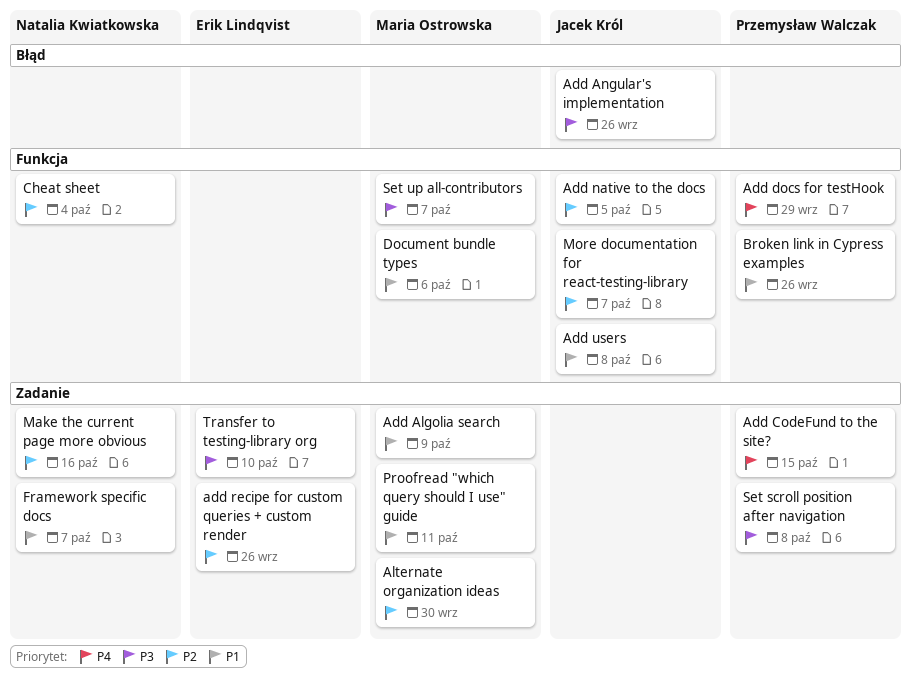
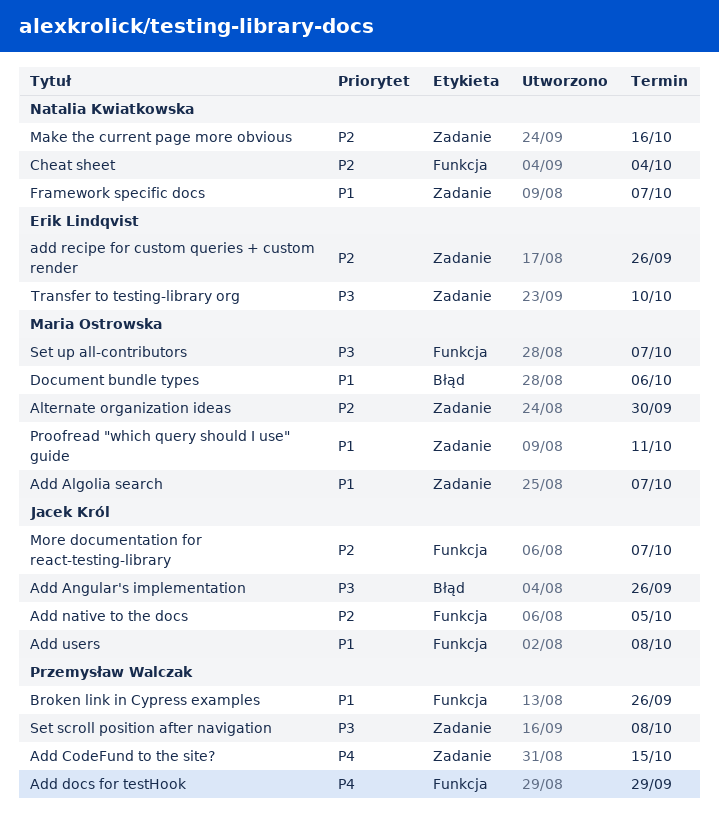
Add Algolia search, due: Oct 9 -> Oct 7
Document bundle types, label: Funkcja -> Błąd

